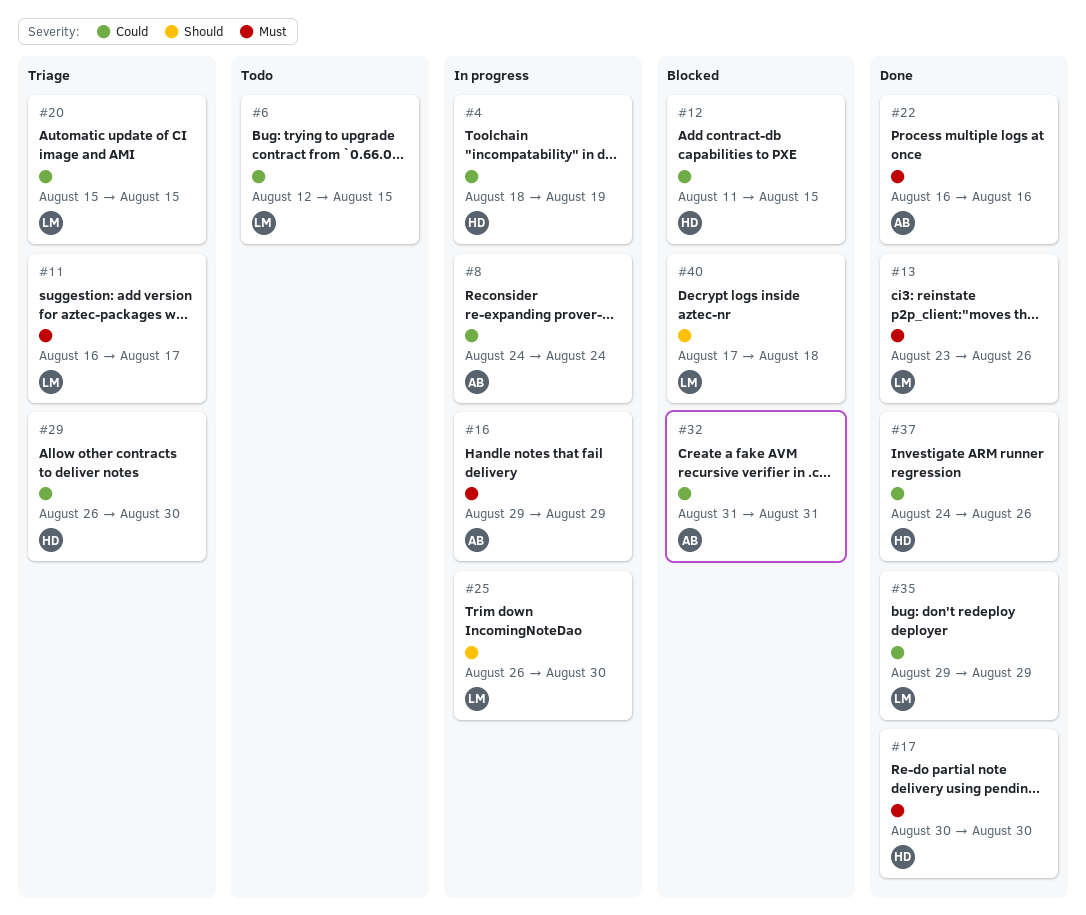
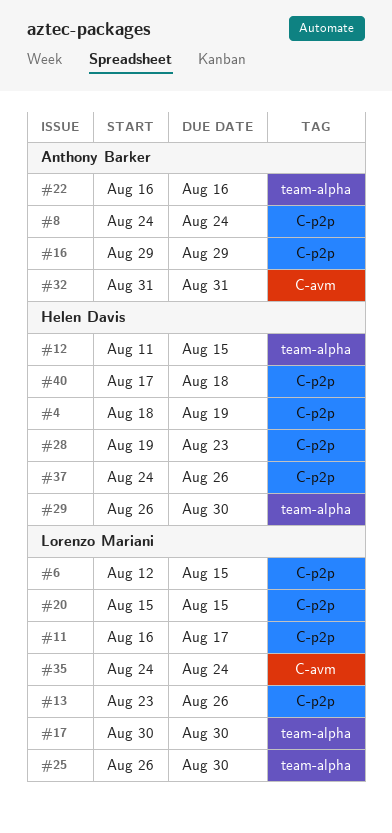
#17, owner: Helen Davis -> Lorenzo Mariani
#28: none -> present
#35, start: Aug 29 -> Aug 24
#35, due: Aug 29 -> Aug 24
#40, owner: Lorenzo Mariani -> Helen Davis

